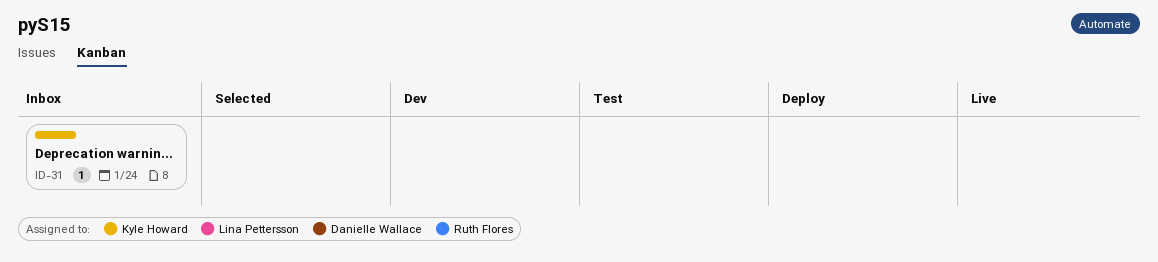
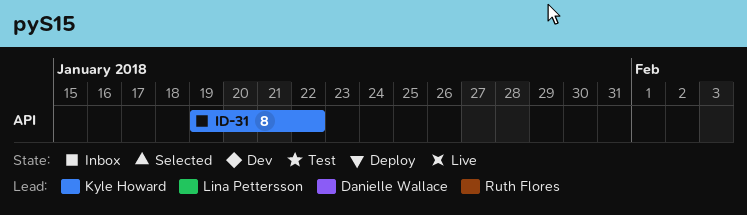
ID-31, estimate: 1 -> 8
ID-31, due: Jan 24 -> Jan 22

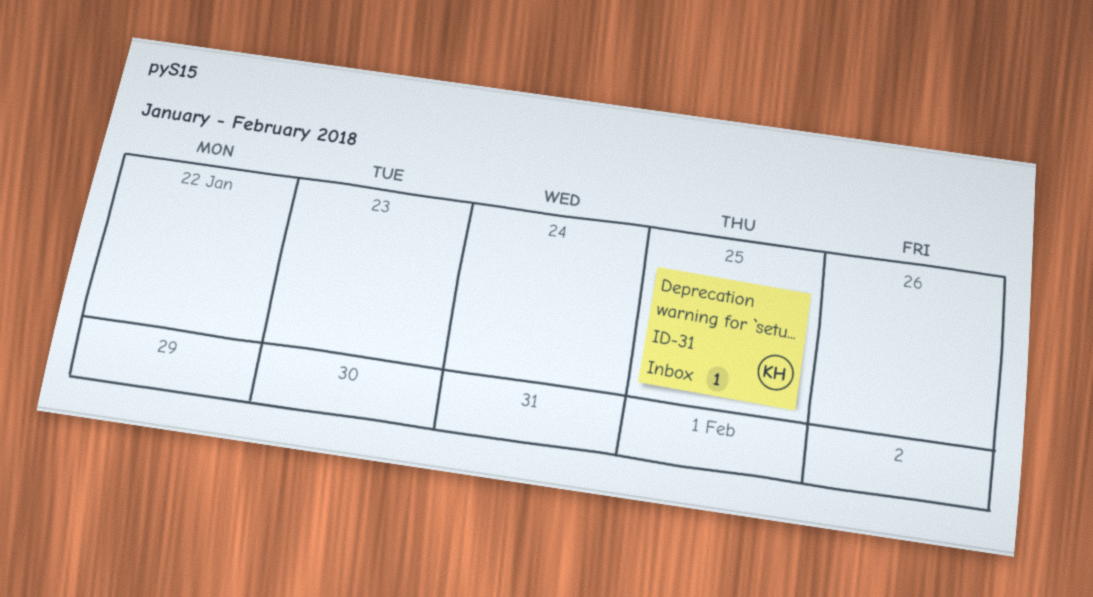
ID-31, estimate: 8 -> 1
ID-31, due: Jan 22 -> Jan 25

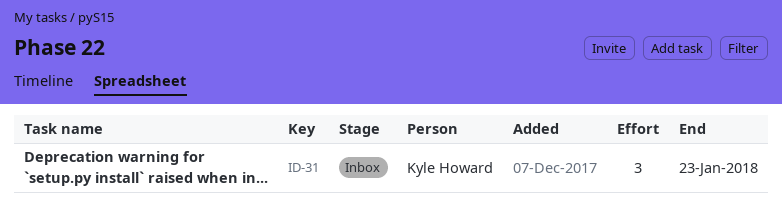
ID-31, estimate: 1 -> 3
ID-31, due: Jan 25 -> Jan 23

